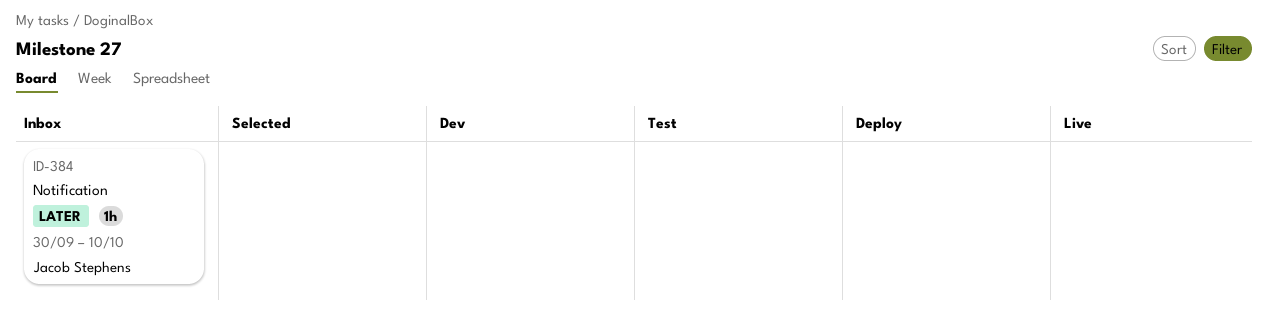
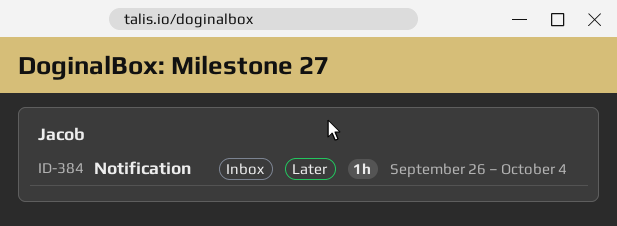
ID-384, start: Sep 30 -> Sep 26
ID-384, due: Oct 10 -> Oct 4

